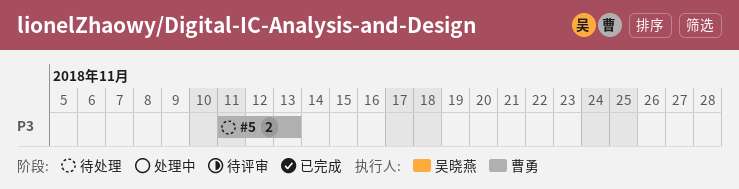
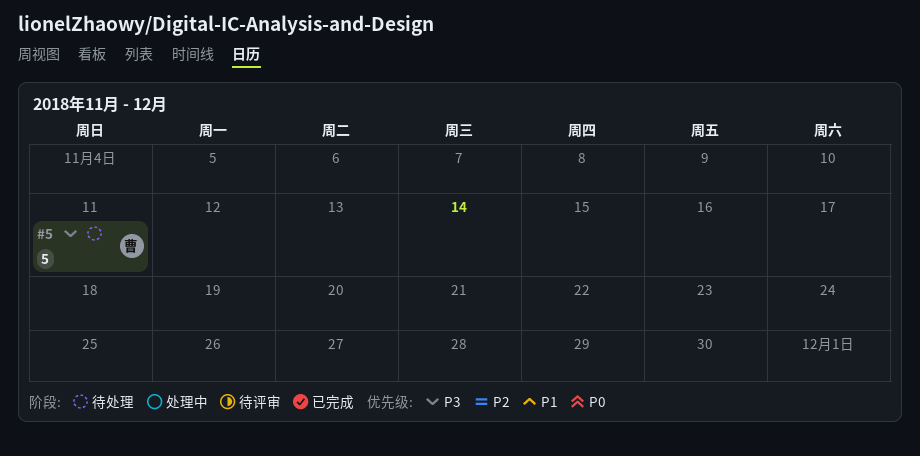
#5, estimate: 2 -> 5
#5, due: Nov 13 -> Nov 11

